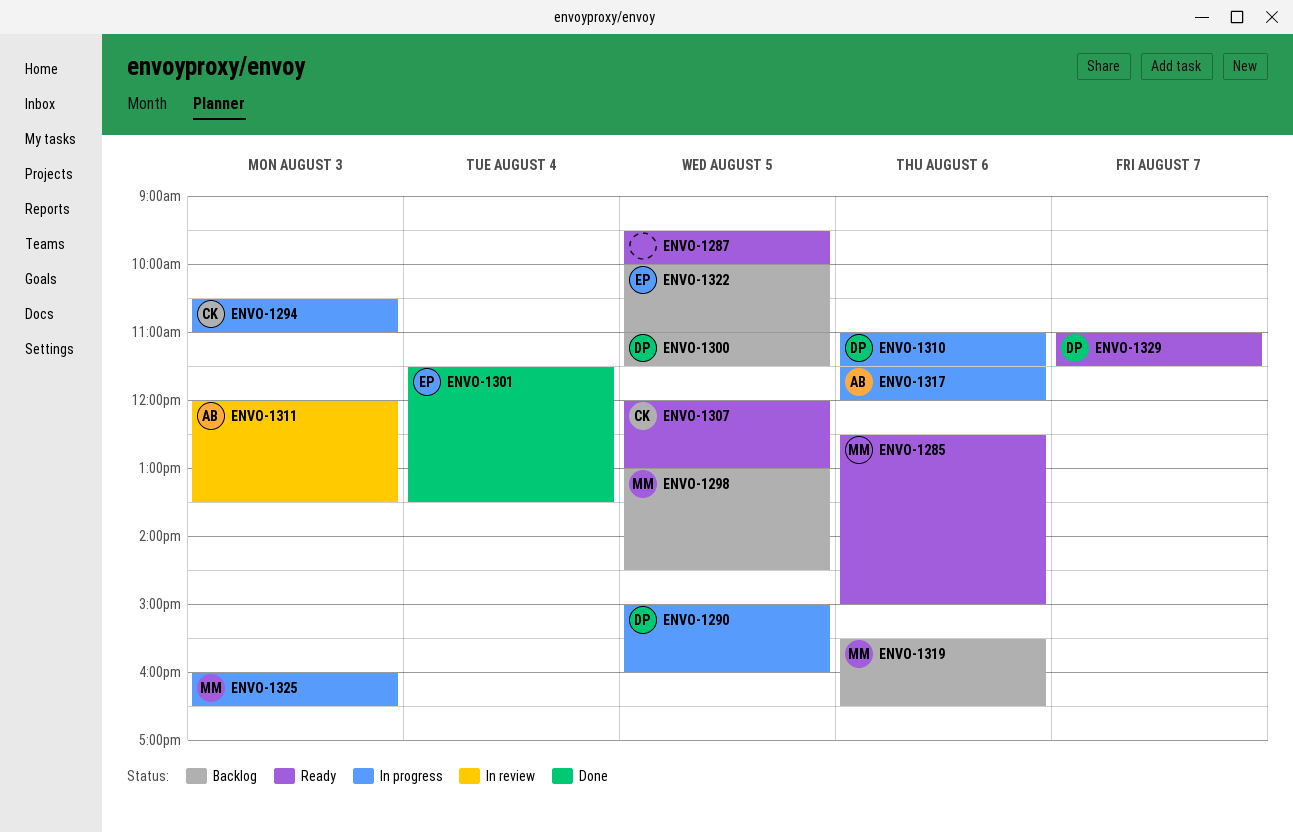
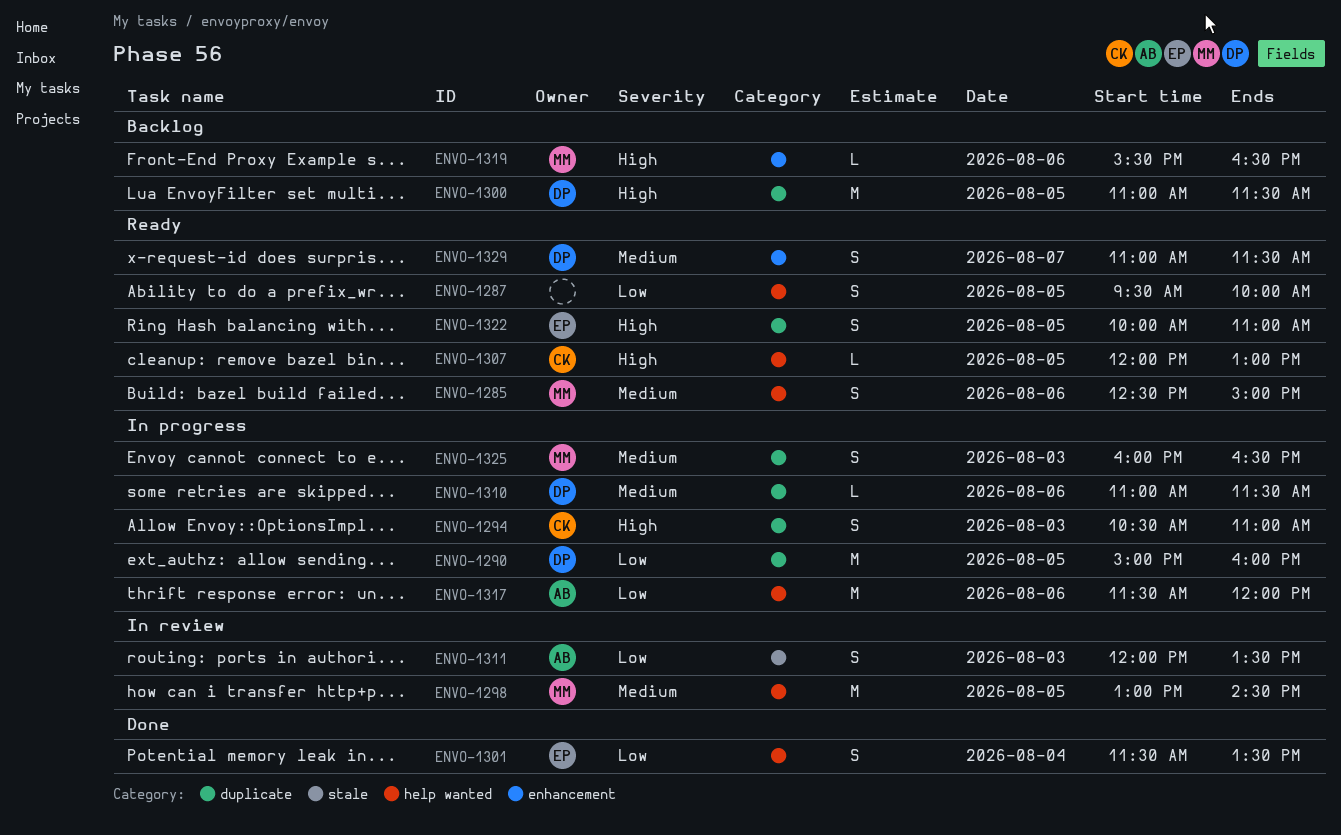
ENVO-1298, status: Backlog -> In review
ENVO-1322, status: Backlog -> Ready

